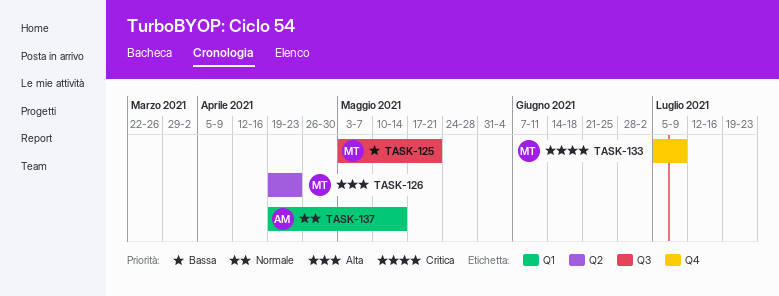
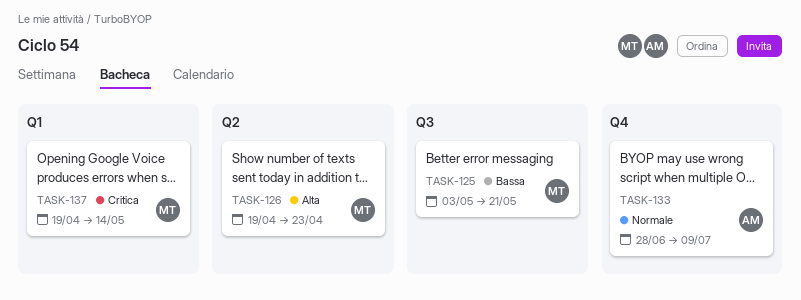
TASK-133, owner: MT -> AM
TASK-133, priority: Critica -> Normale
TASK-133, start: Jul 5 -> Jun 28
TASK-137, owner: AM -> MT
TASK-137, priority: Normale -> Critica

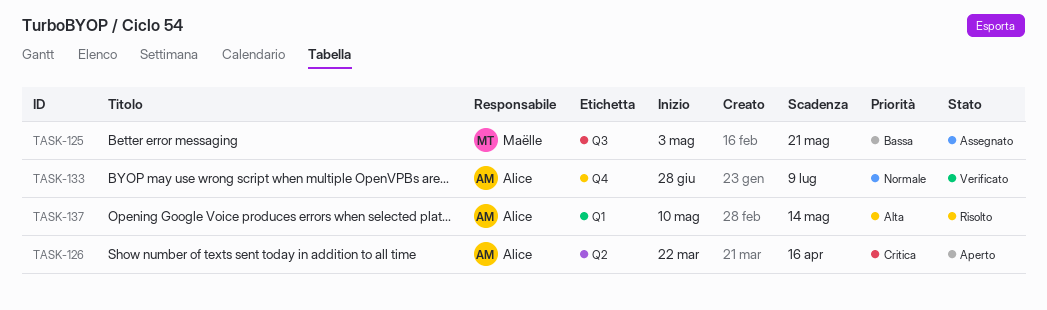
TASK-126, owner: Maëlle -> Alice
TASK-126, priority: Alta -> Critica
TASK-126, start: Apr 19 -> Mar 22
TASK-126, due: Apr 23 -> Apr 16
TASK-137, owner: Maëlle -> Alice
TASK-137, priority: Critica -> Alta
TASK-137, start: Apr 19 -> May 10

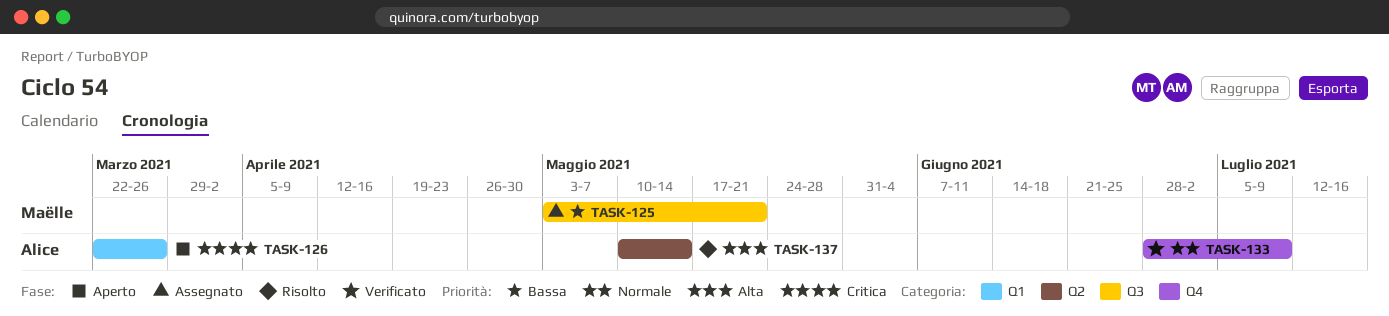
TASK-126, label: Q2 -> Q1
TASK-126, due: Apr 16 -> Mar 26
TASK-137, label: Q1 -> Q2

